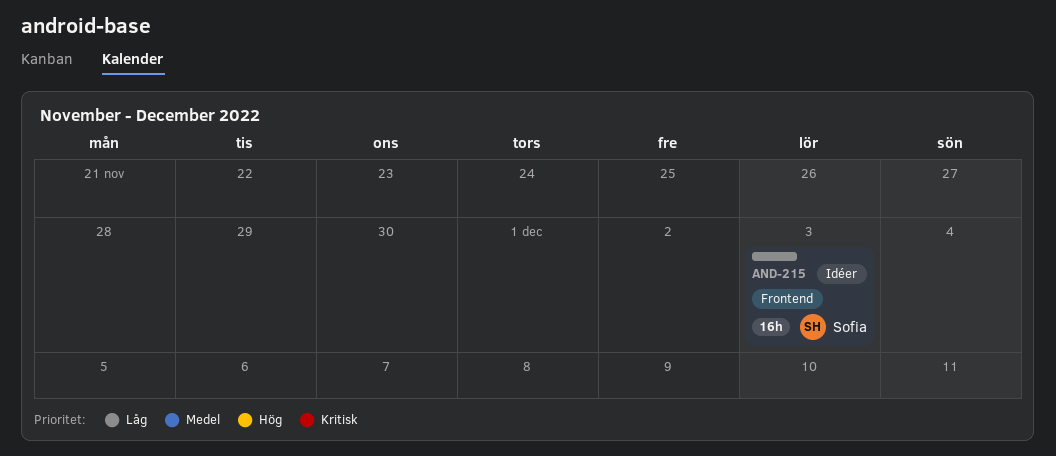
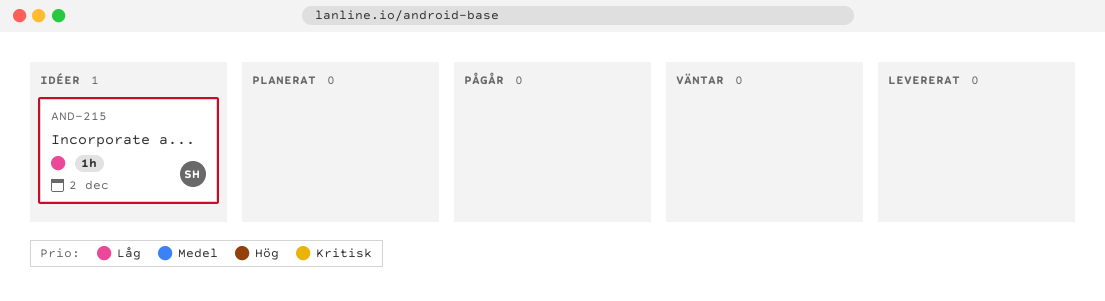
AND-215, estimate: 16h -> 1h
AND-215, due: Dec 3 -> Dec 2

